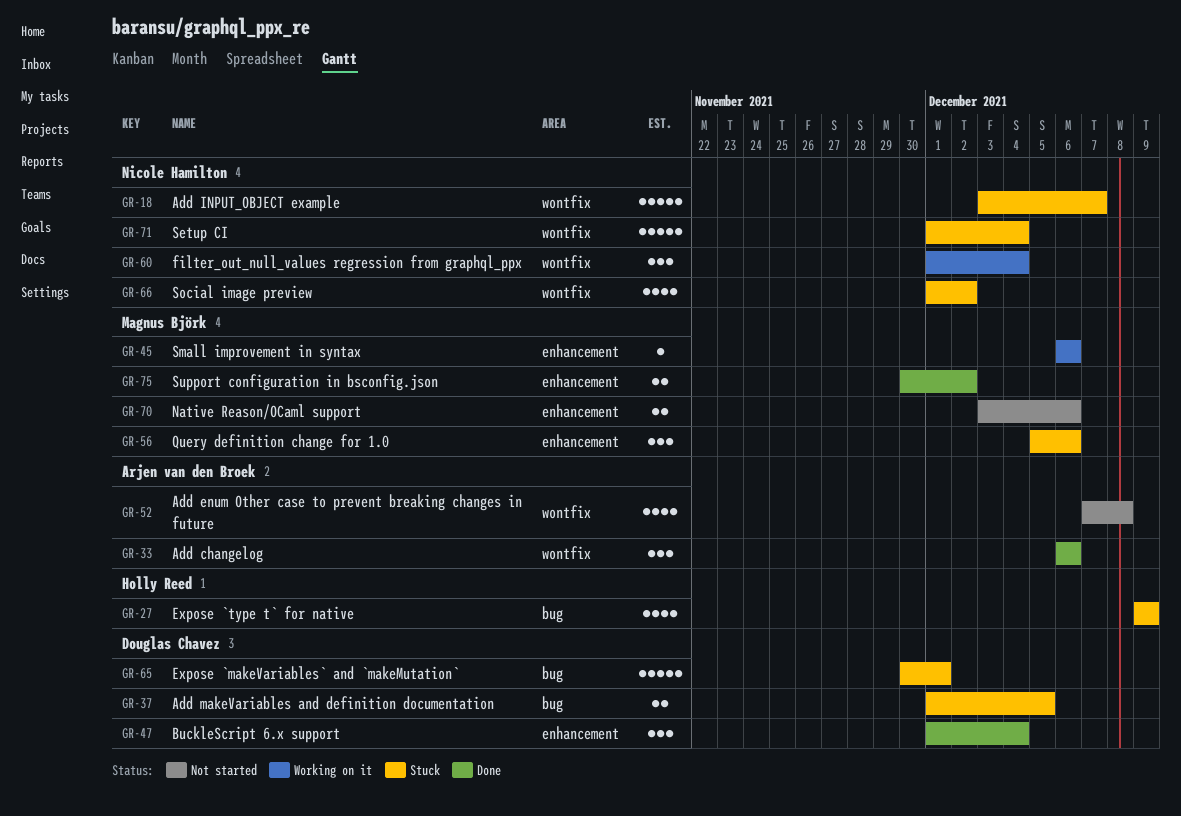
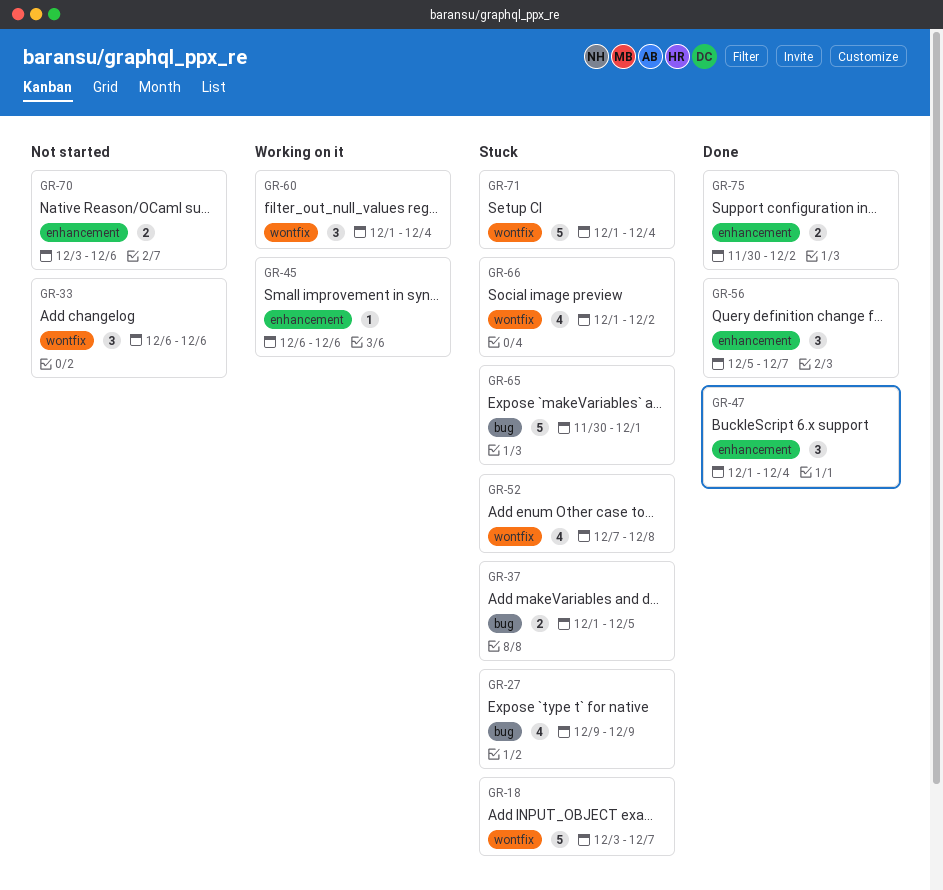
GR-33, status: Done -> Not started
GR-52, status: Not started -> Stuck
GR-56, status: Stuck -> Done
GR-56, due: Dec 6 -> Dec 7

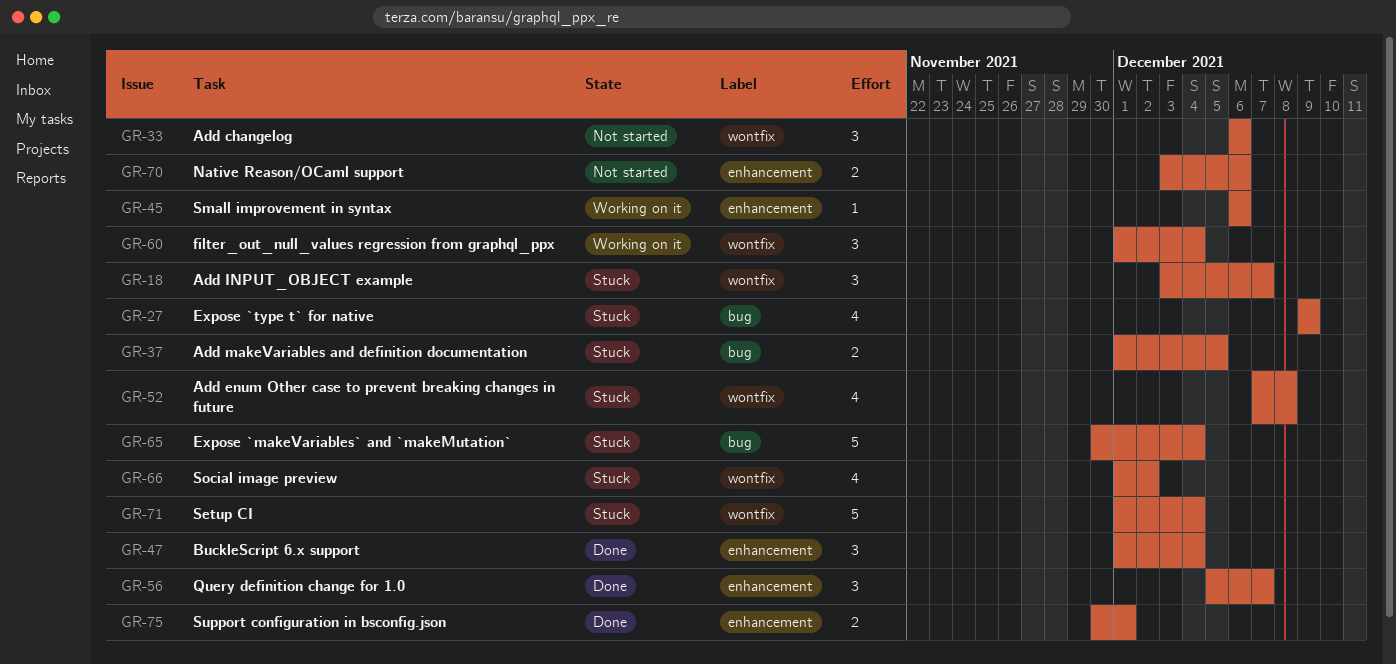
GR-18, estimate: 5 -> 3
GR-65, due: Dec 1 -> Dec 4
GR-75, due: Dec 2 -> Dec 1

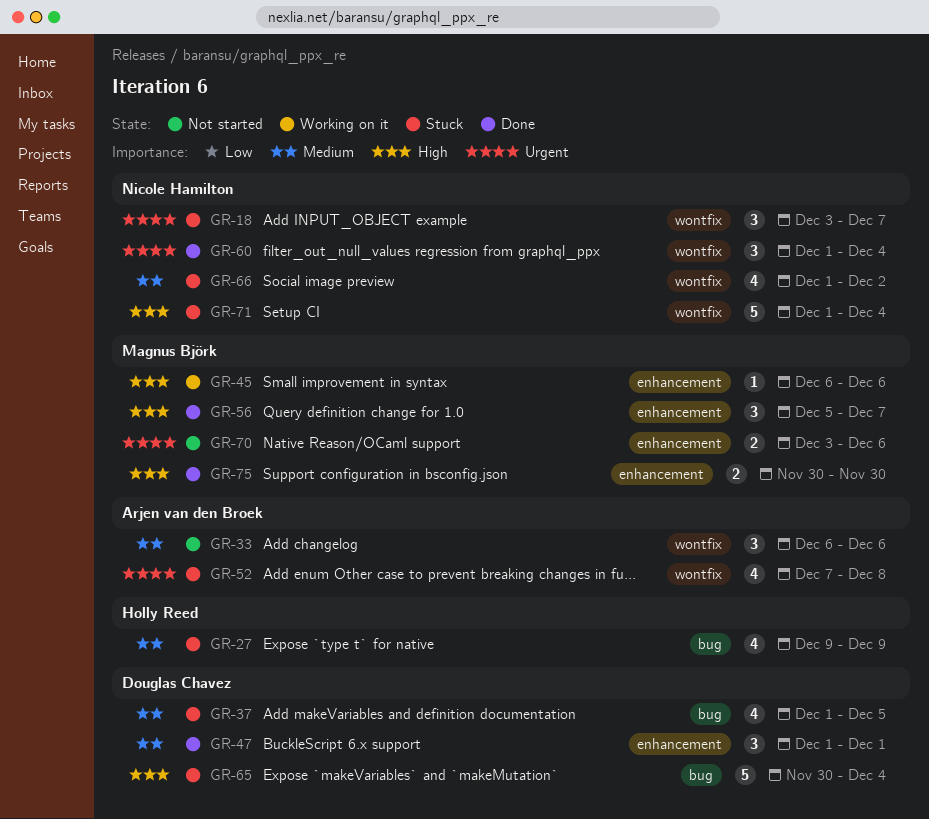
GR-37, estimate: 2 -> 4
GR-47, due: Dec 4 -> Dec 1
GR-60, status: Working on it -> Done
GR-75, due: Dec 1 -> Nov 30

